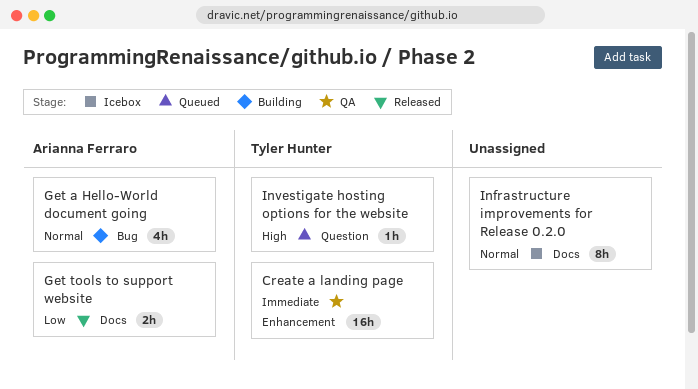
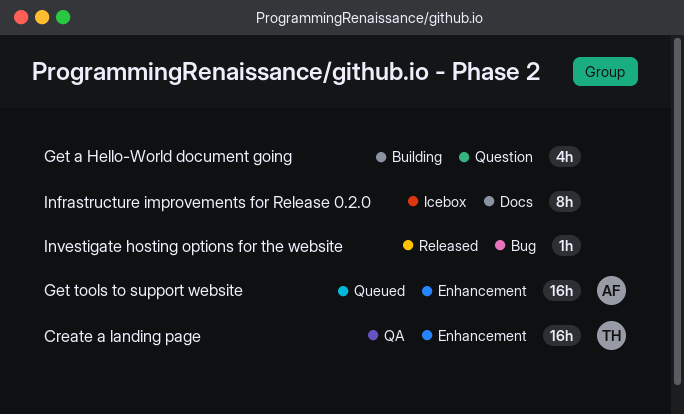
Get a Hello-World document going, owner: Arianna Ferraro -> none
Get a Hello-World document going, label: Bug -> Question
Get tools to support website, status: Released -> Queued
Get tools to support website, label: Docs -> Enhancement
Get tools to support website, estimate: 2h -> 16h
Investigate hosting options for the website, status: Queued -> Released
Investigate hosting options for the website, owner: Tyler Hunter -> none
Investigate hosting options for the website, label: Question -> Bug

